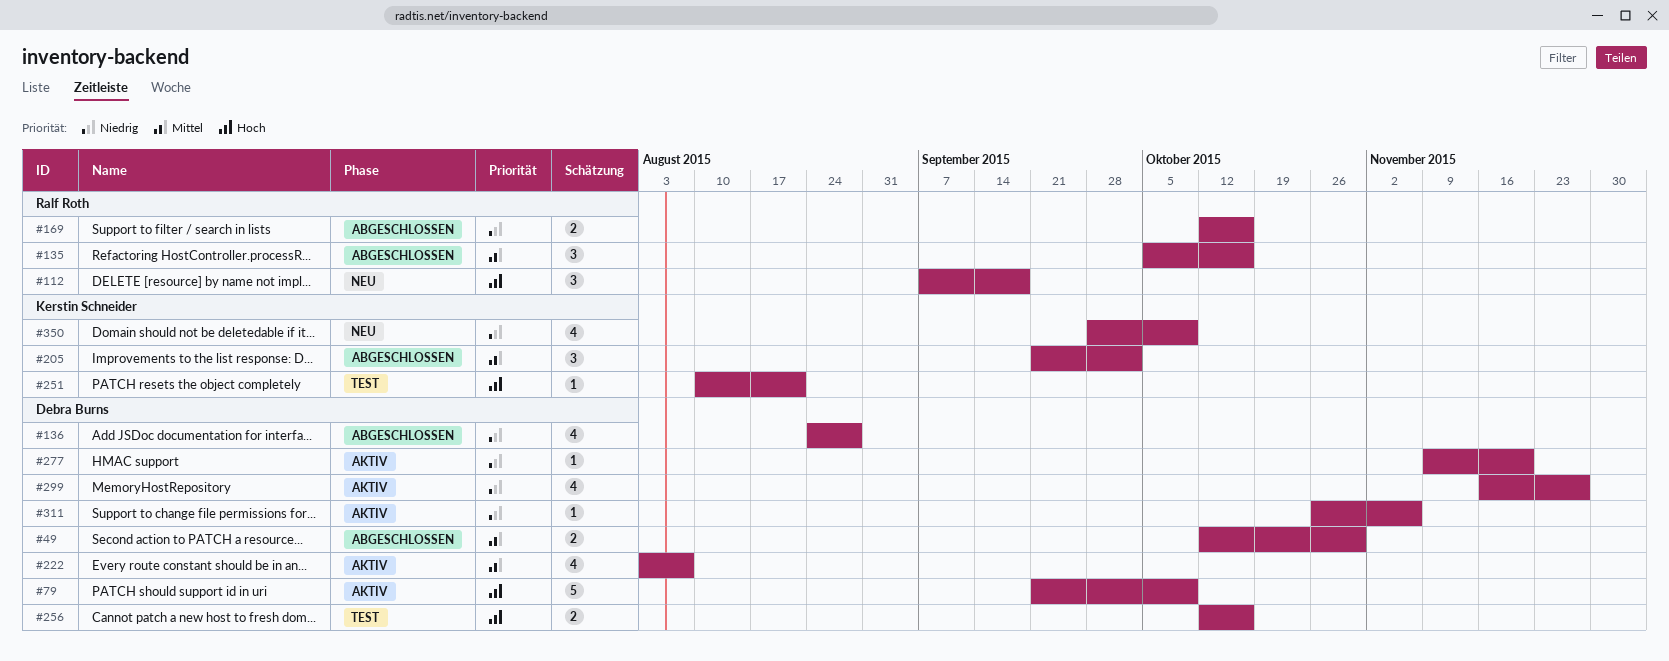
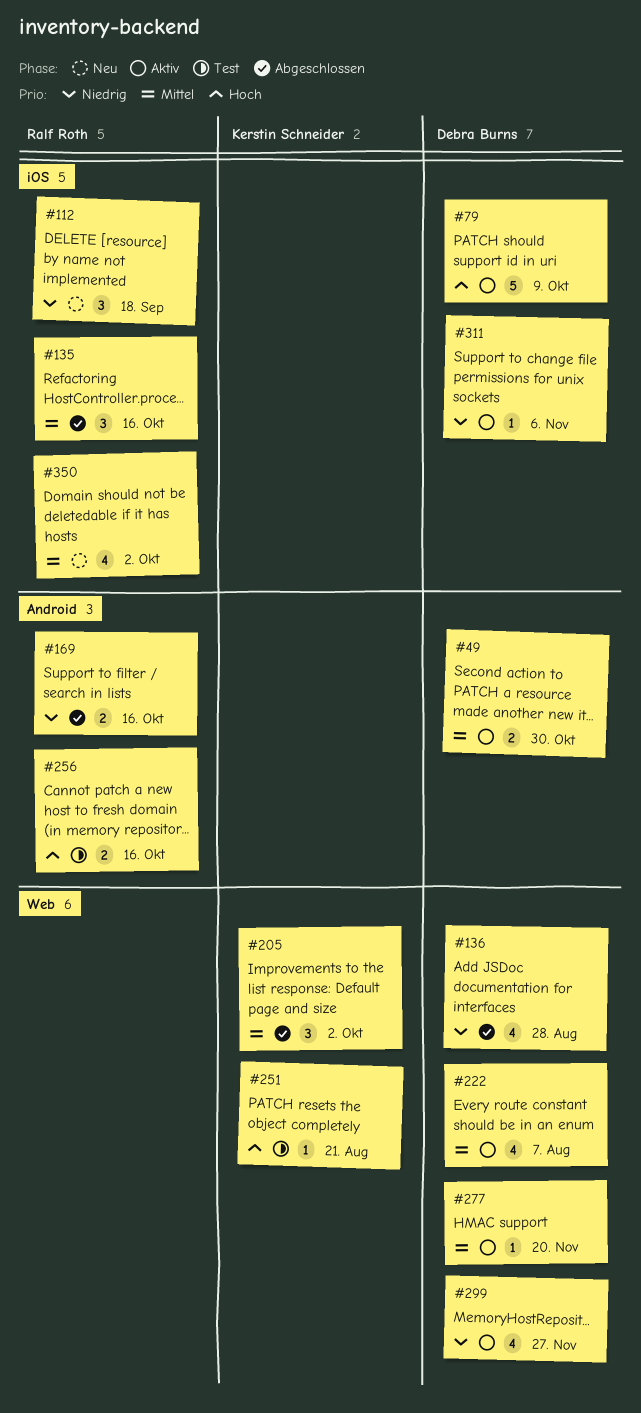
#49, status: Abgeschlossen -> Aktiv
#112, priority: Hoch -> Niedrig
#256, owner: Debra Burns -> Ralf Roth
#277, priority: Niedrig -> Mittel
#350, owner: Kerstin Schneider -> Ralf Roth
#350, priority: Niedrig -> Mittel
#350, due: Oct 9 -> Oct 2

